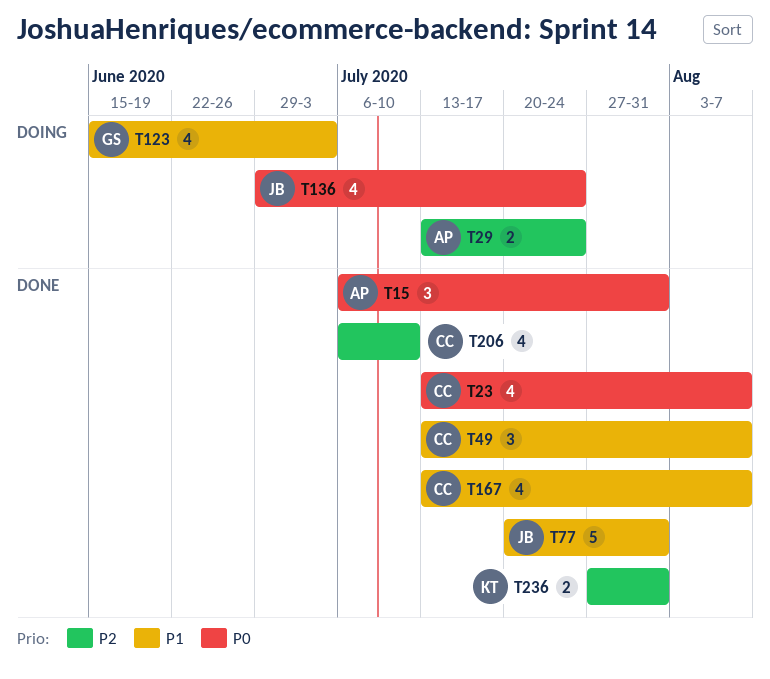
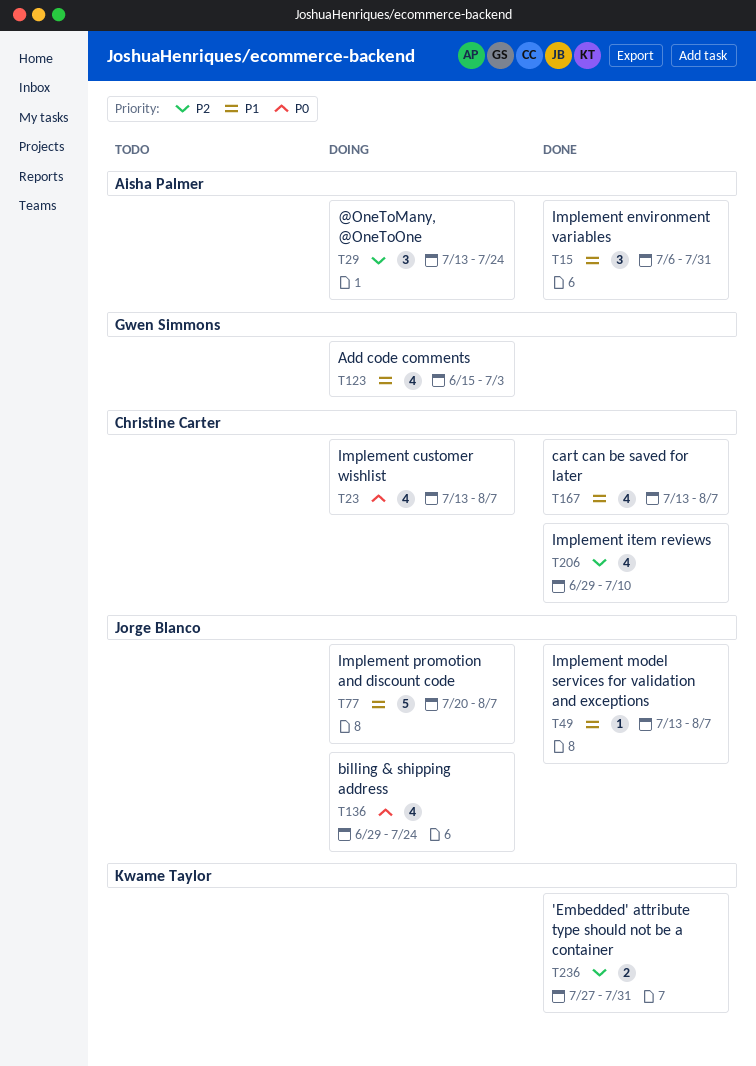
T15, priority: P0 -> P1
T23, status: Done -> Doing
T29, estimate: 2 -> 3
T49, owner: Christine Carter -> Jorge Blanco
T49, estimate: 3 -> 1
T77, status: Done -> Doing
T77, due: Jul 31 -> Aug 7
T206, start: Jul 6 -> Jun 29

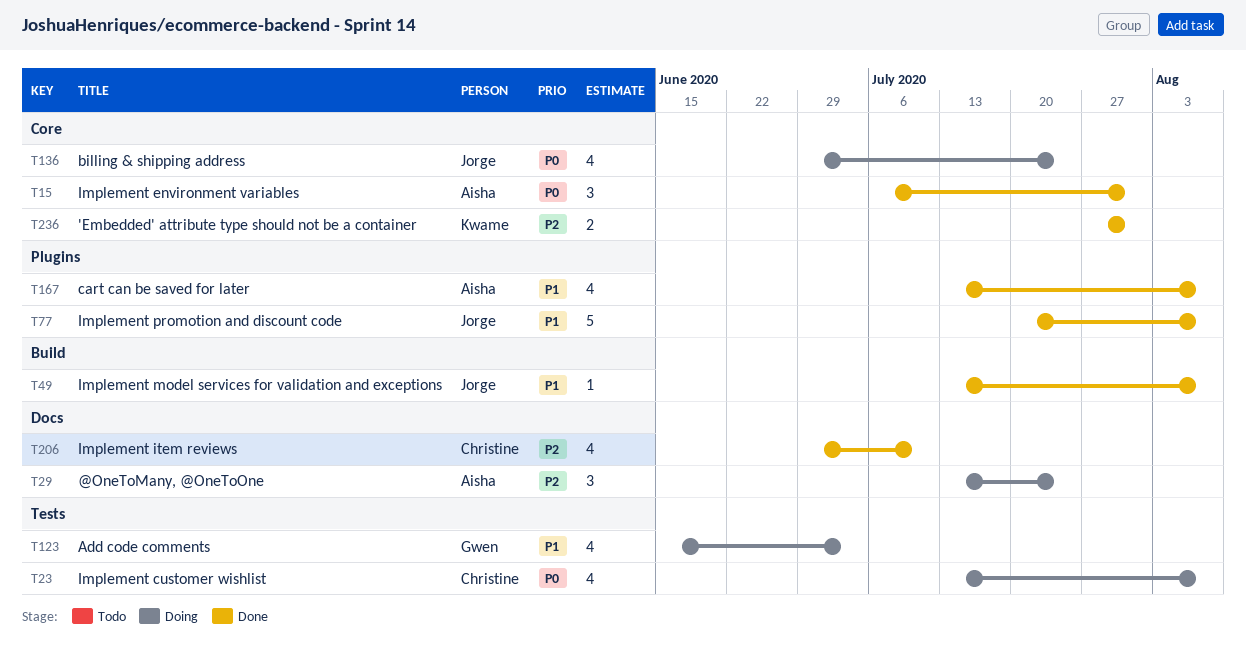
T15, priority: P1 -> P0
T77, status: Doing -> Done
T167, owner: Christine Carter -> Aisha Palmer

